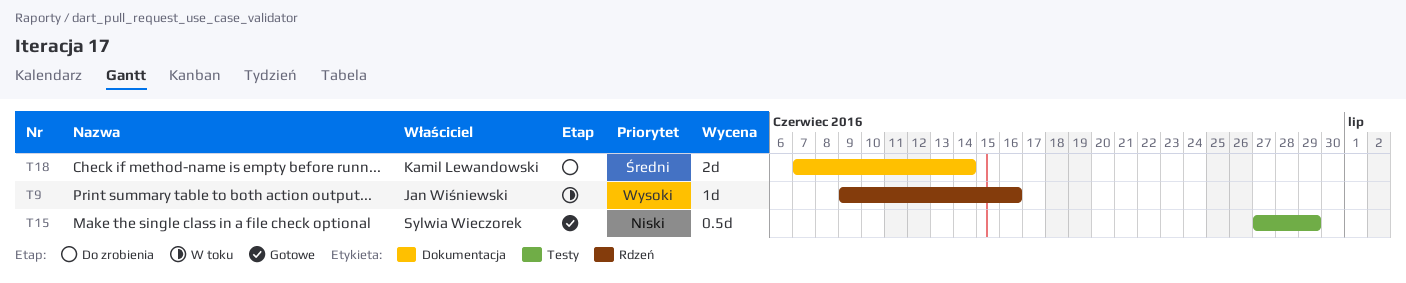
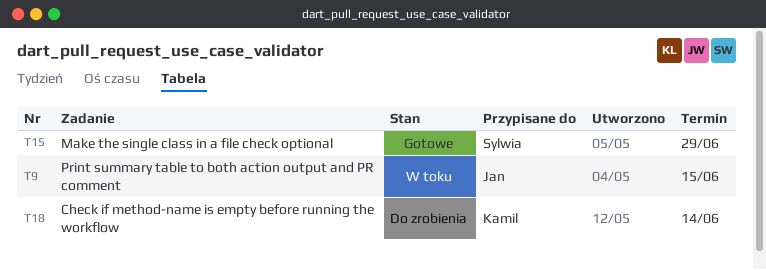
T9, due: Jun 16 -> Jun 15

